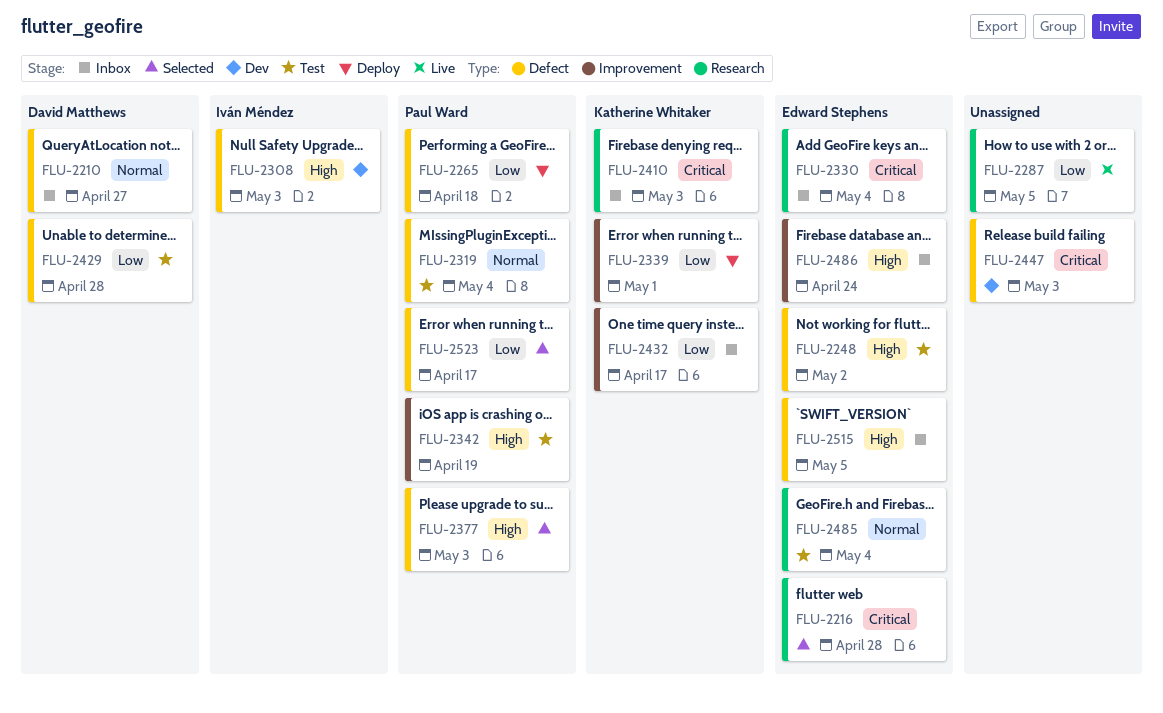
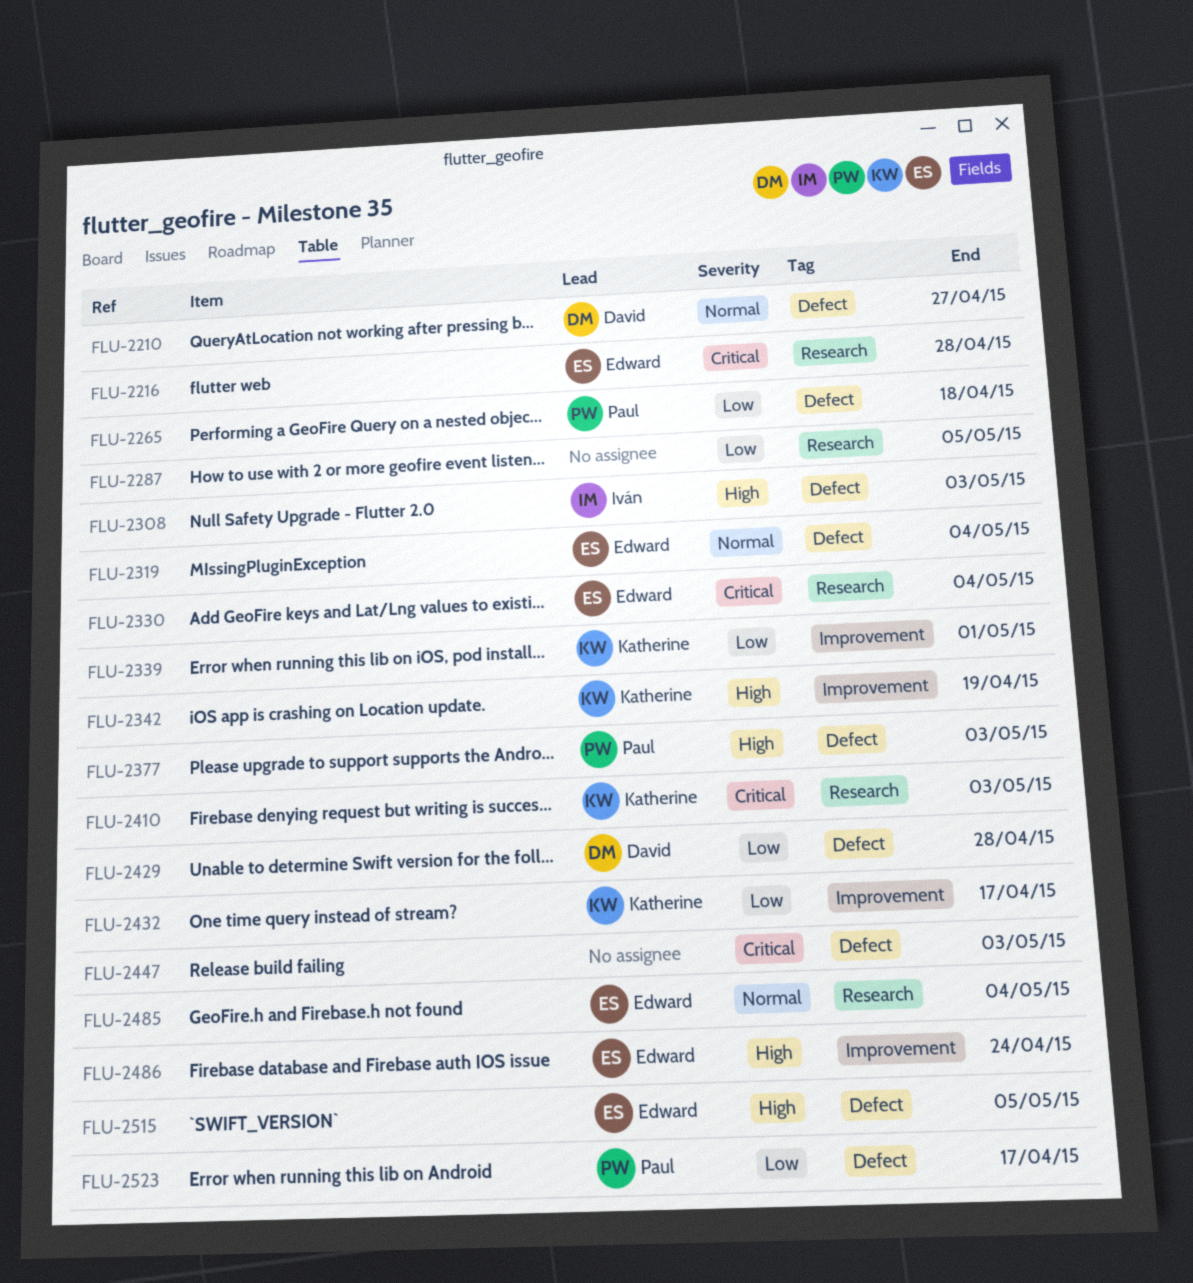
FLU-2248: present -> none
FLU-2319, owner: Paul Ward -> Edward Stephens
FLU-2342, owner: Paul Ward -> Katherine Whitaker

